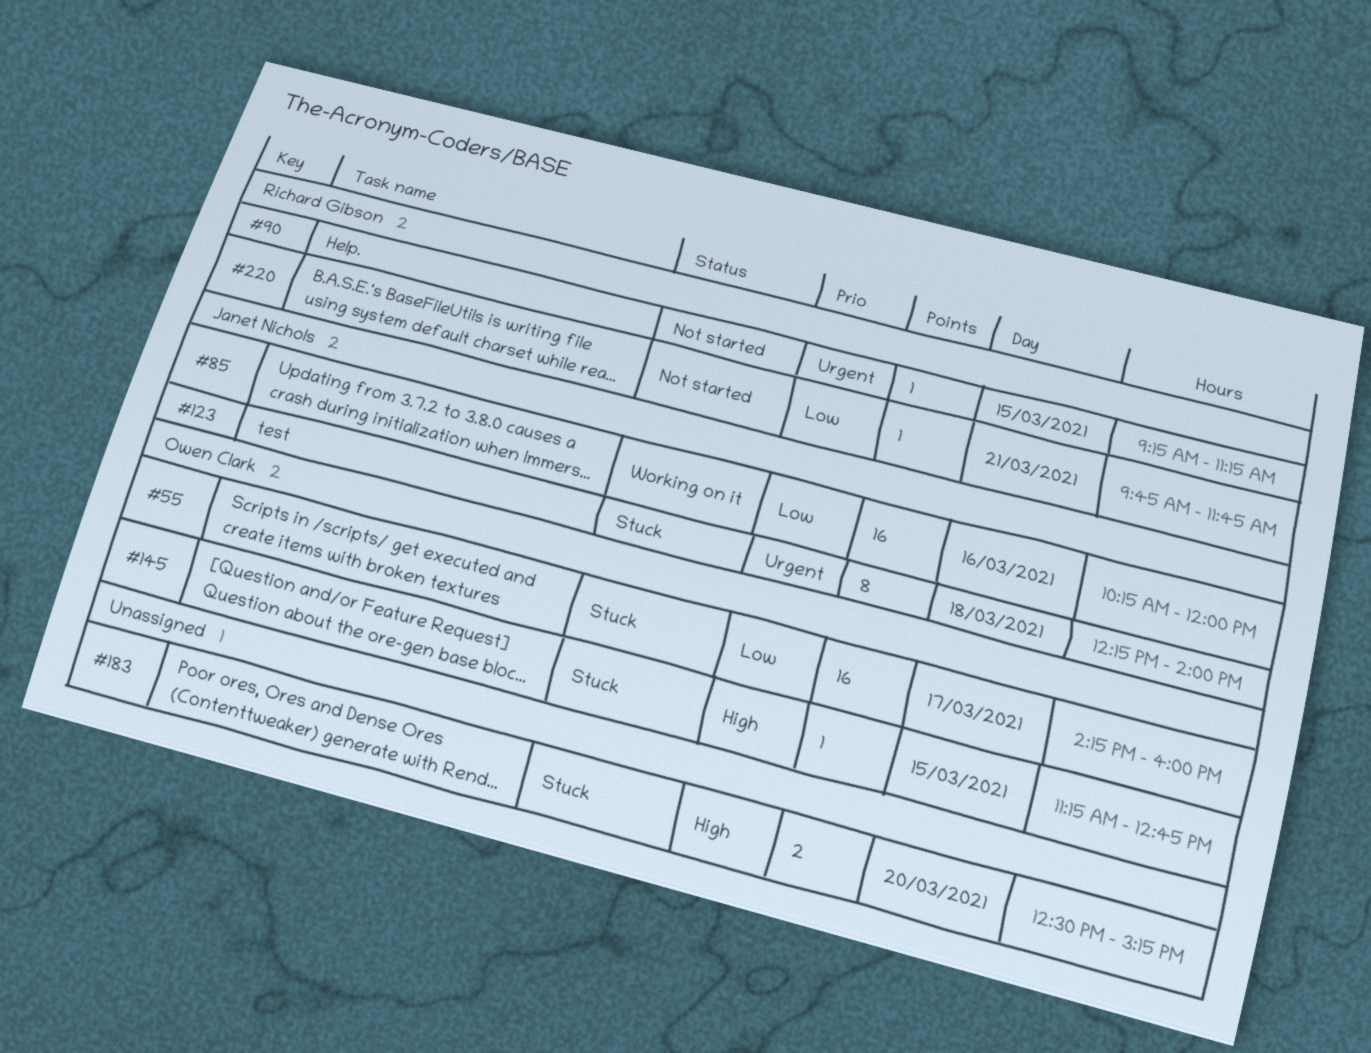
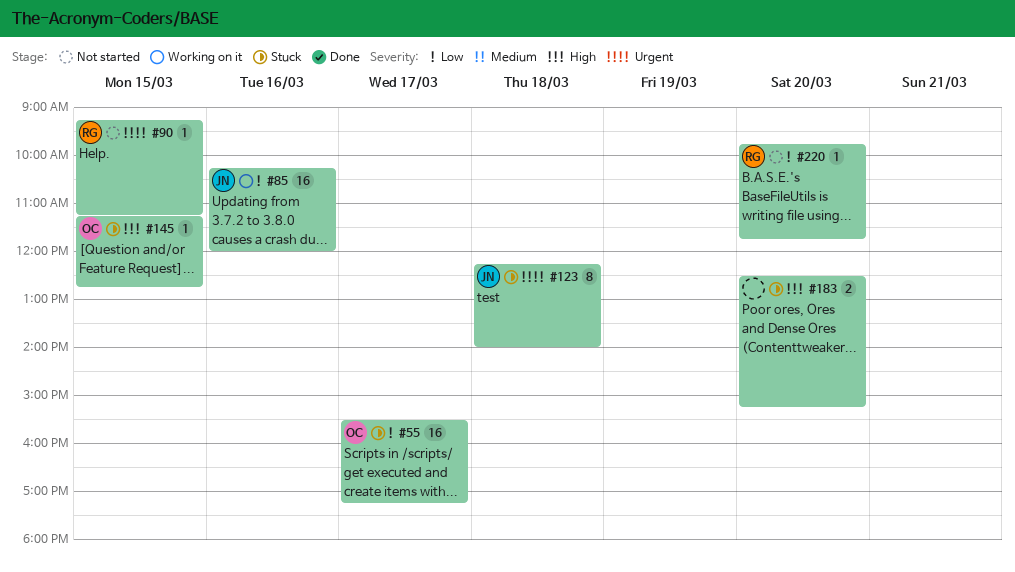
#55, begins: 14:15 -> 15:30
#55, ends: 16:00 -> 17:15
#220, day: Mar 21 -> Mar 20

